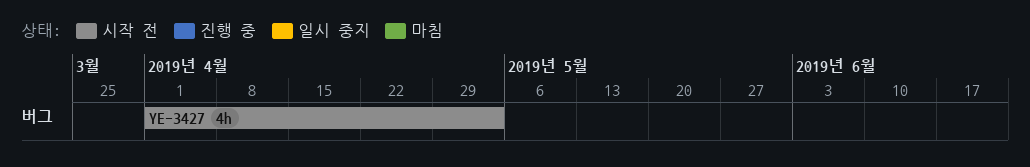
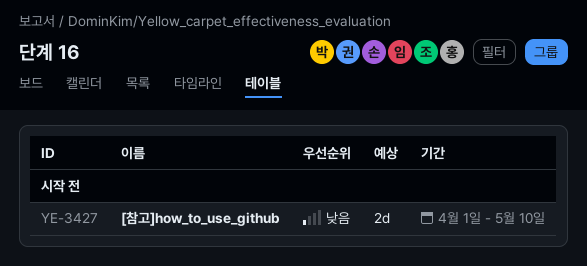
YE-3427, estimate: 4h -> 2d
YE-3427, due: May 3 -> May 10

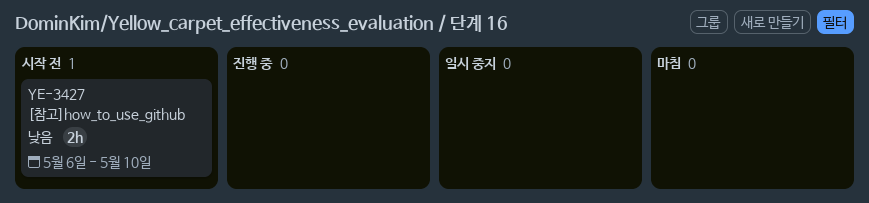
YE-3427, estimate: 2d -> 2h
YE-3427, start: Apr 1 -> May 6

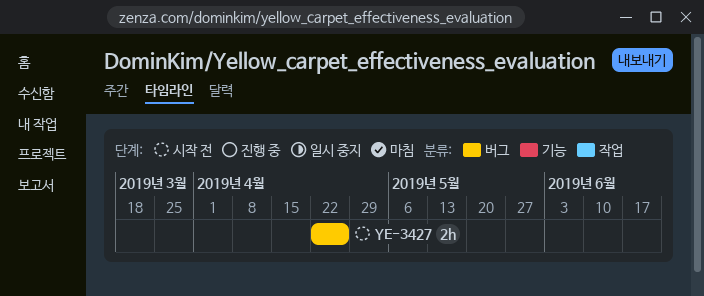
YE-3427, start: May 6 -> Apr 22
YE-3427, due: May 10 -> Apr 26

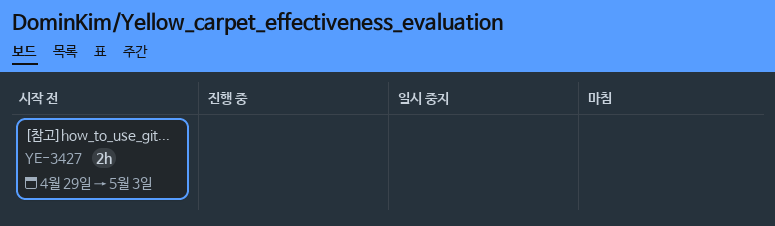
YE-3427, start: Apr 22 -> Apr 29
YE-3427, due: Apr 26 -> May 3

